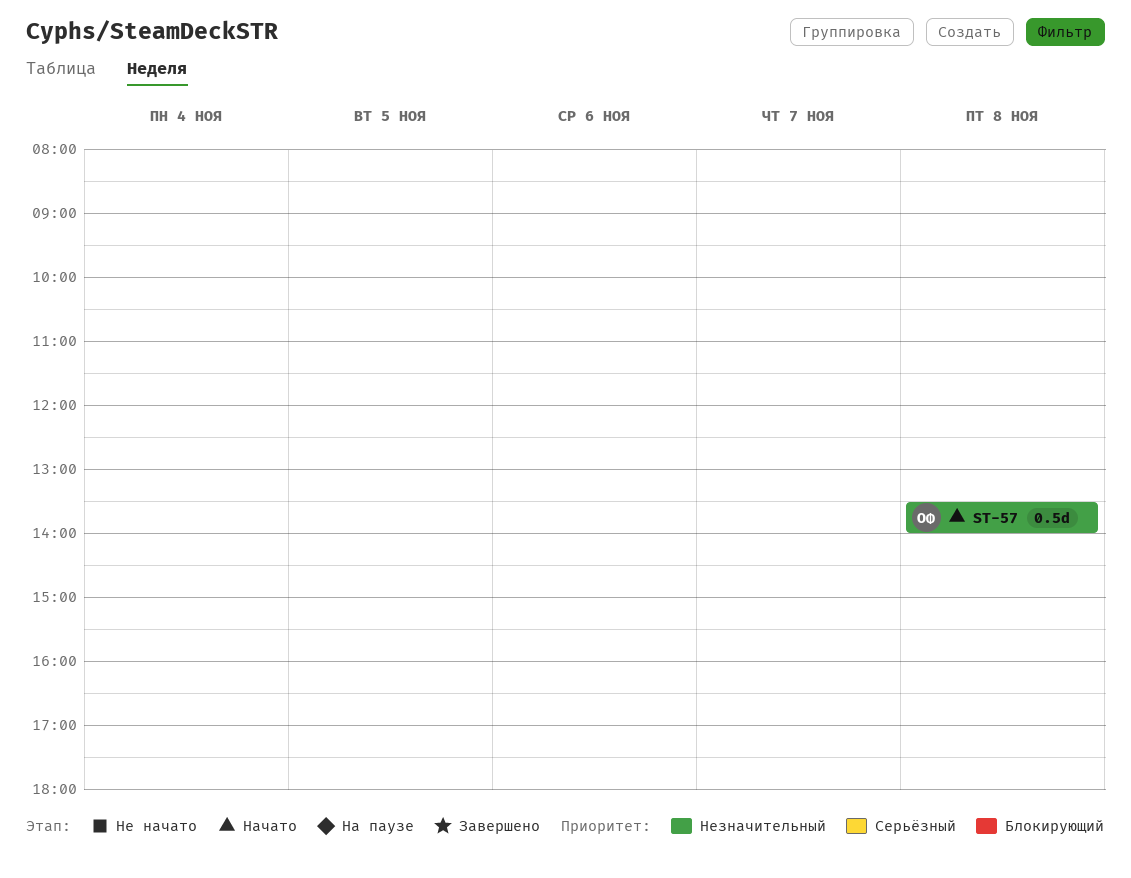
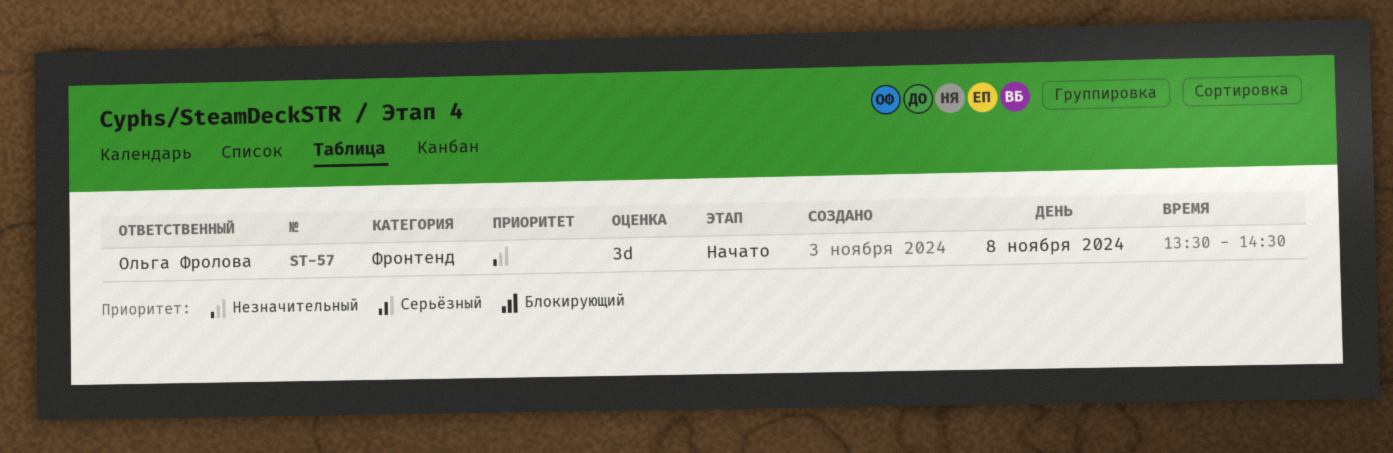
ST-57, estimate: 0.5d -> 3d
ST-57, ends: 14:00 -> 14:30

